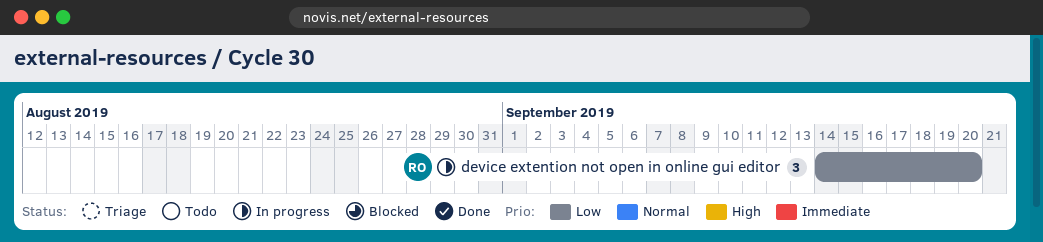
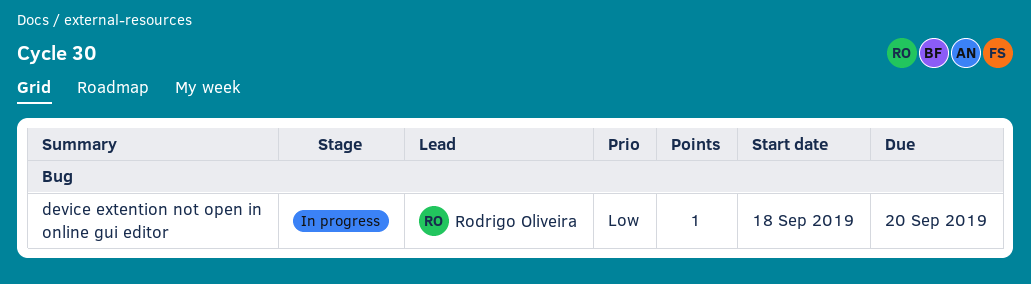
device extention not open in online gui editor, estimate: 3 -> 1
device extention not open in online gui editor, start: Sep 14 -> Sep 18

